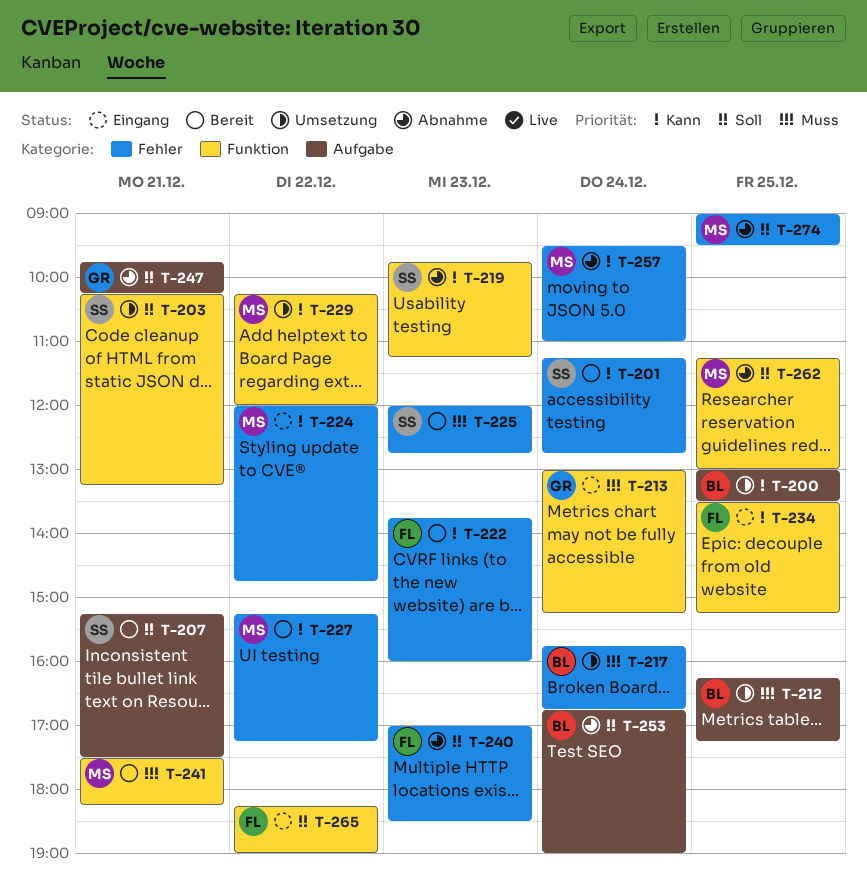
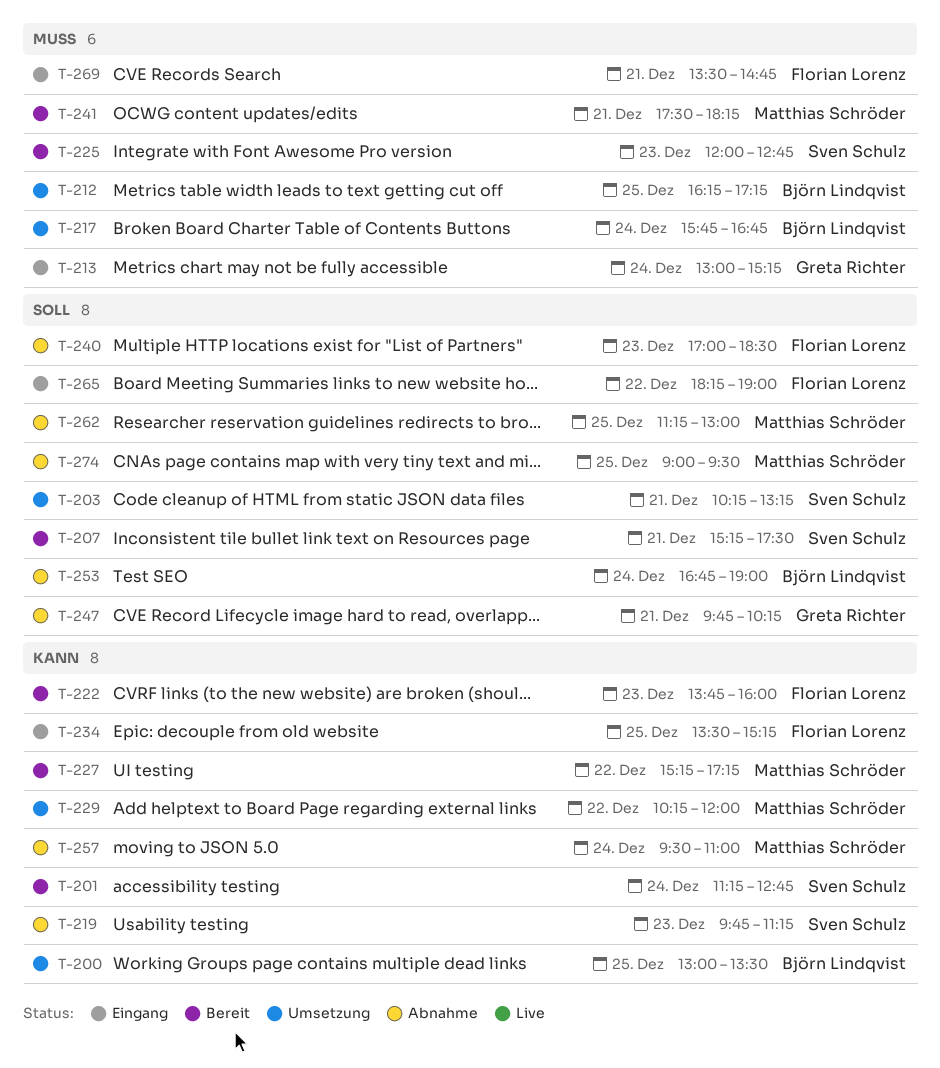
T-224: present -> none
T-269: none -> present

